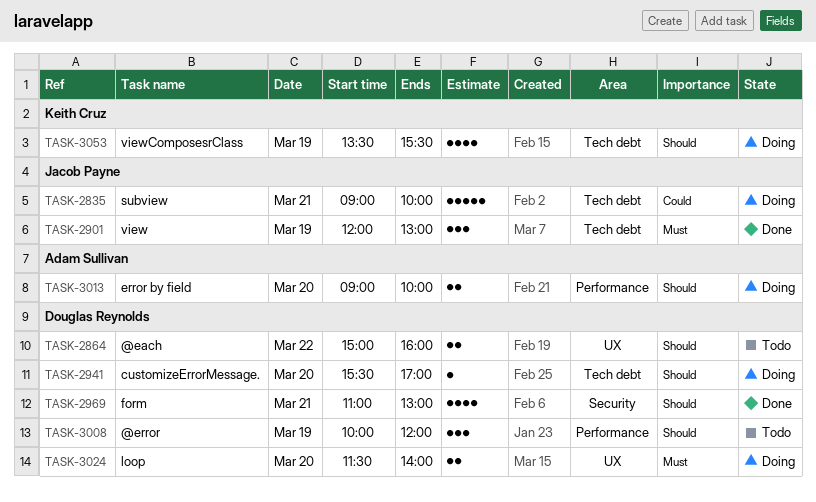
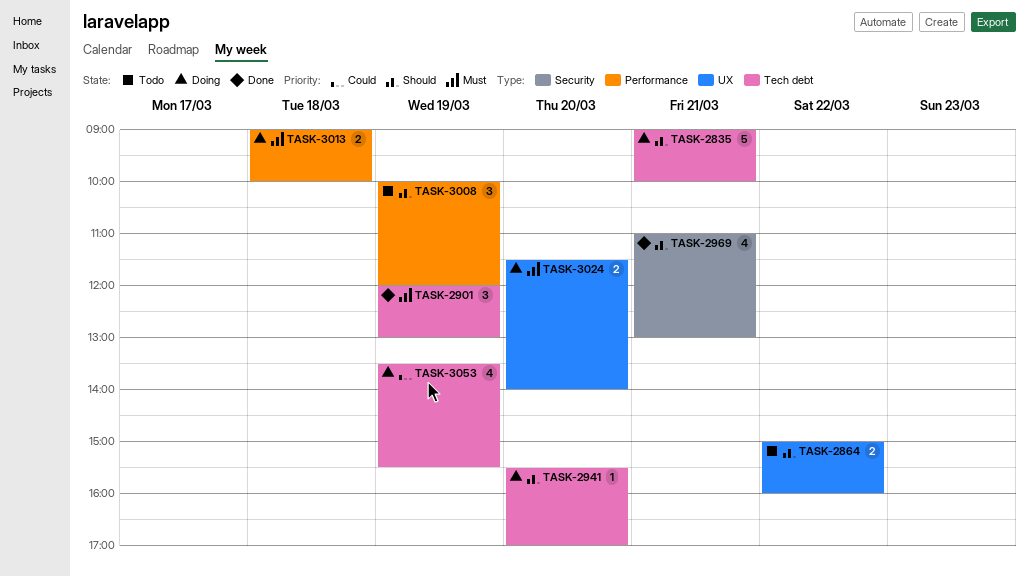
TASK-2835, priority: Could -> Should
TASK-3013, priority: Should -> Must
TASK-3013, day: Mar 20 -> Mar 18
TASK-3053, priority: Should -> Could

